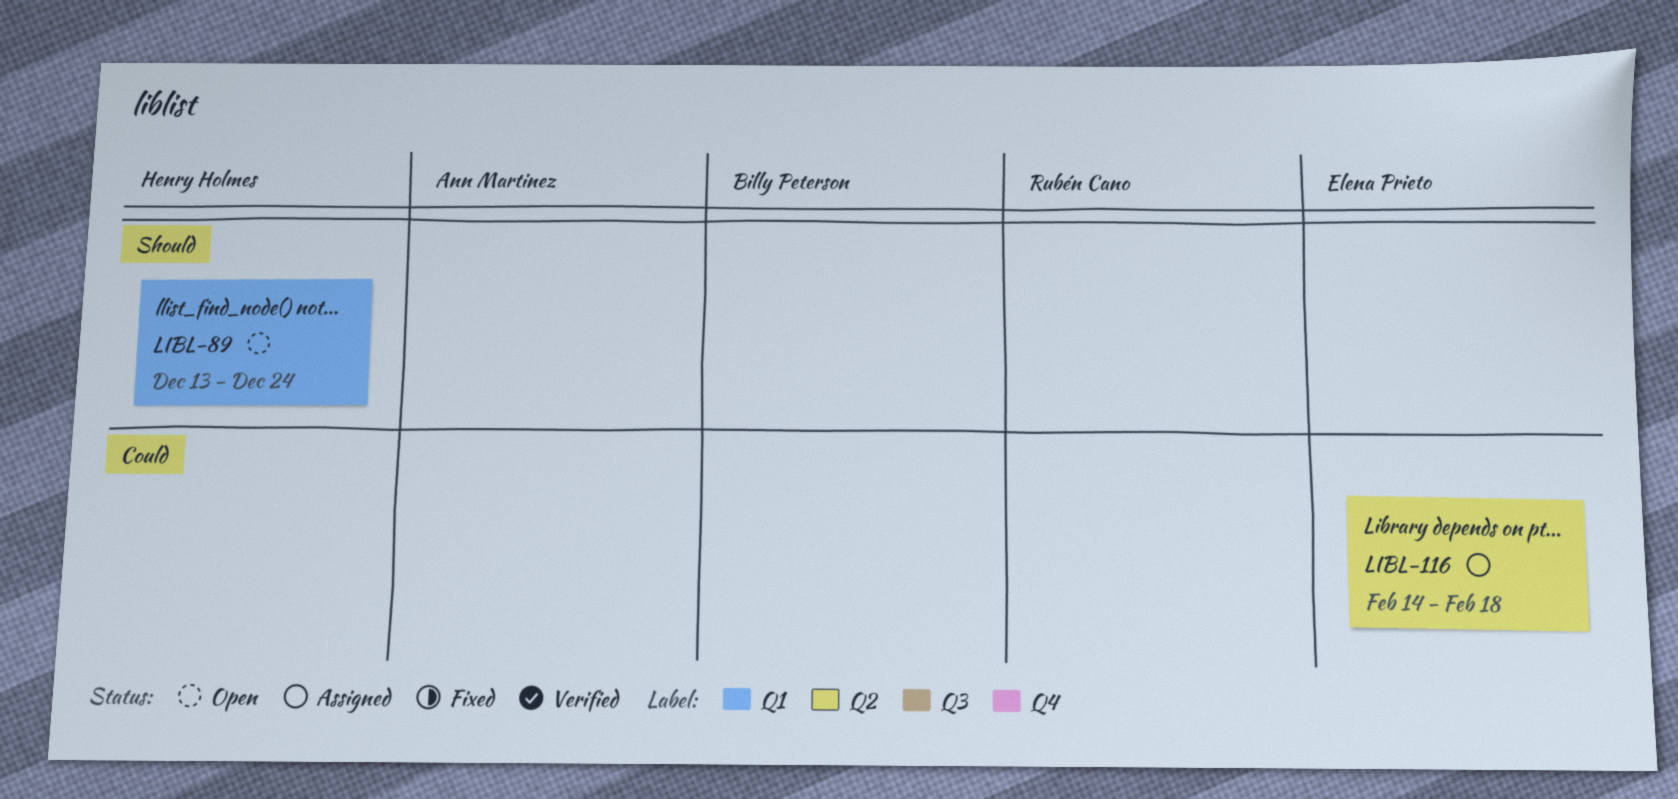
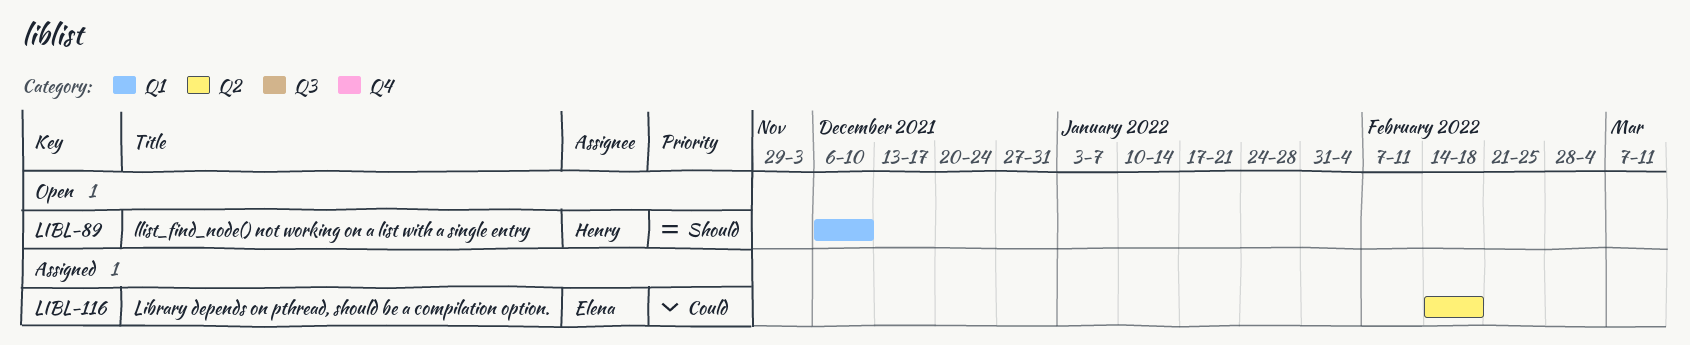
LIBL-89, start: Dec 13 -> Dec 6
LIBL-89, due: Dec 24 -> Dec 10

